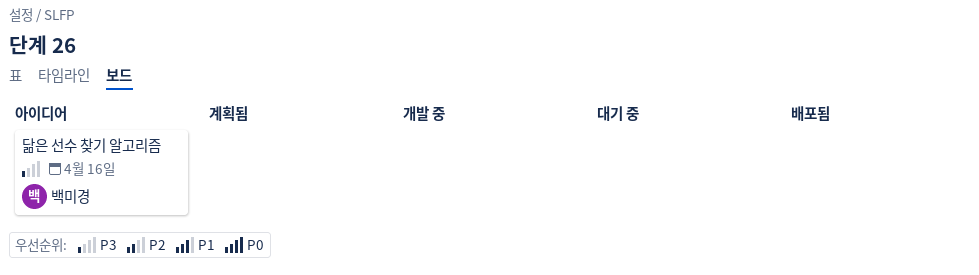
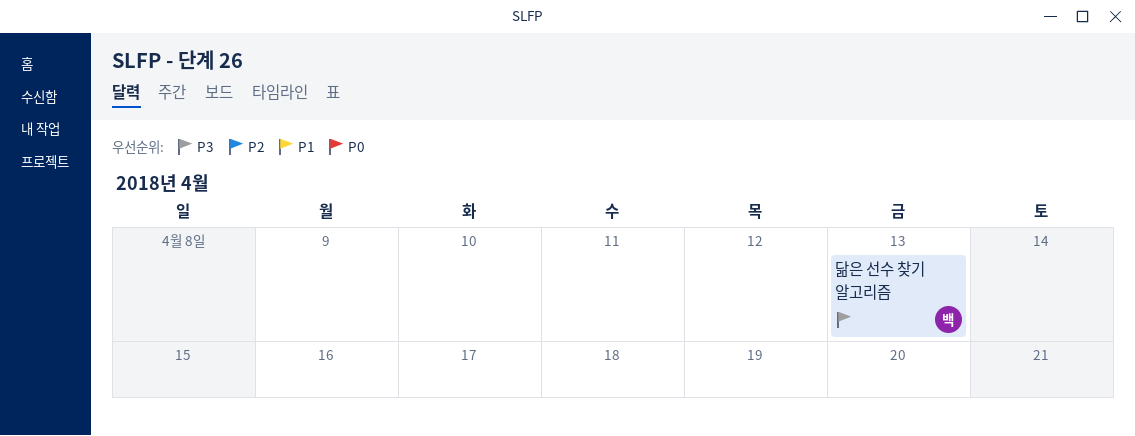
닮은 선수 찾기 알고리즘, due: Apr 16 -> Apr 13

